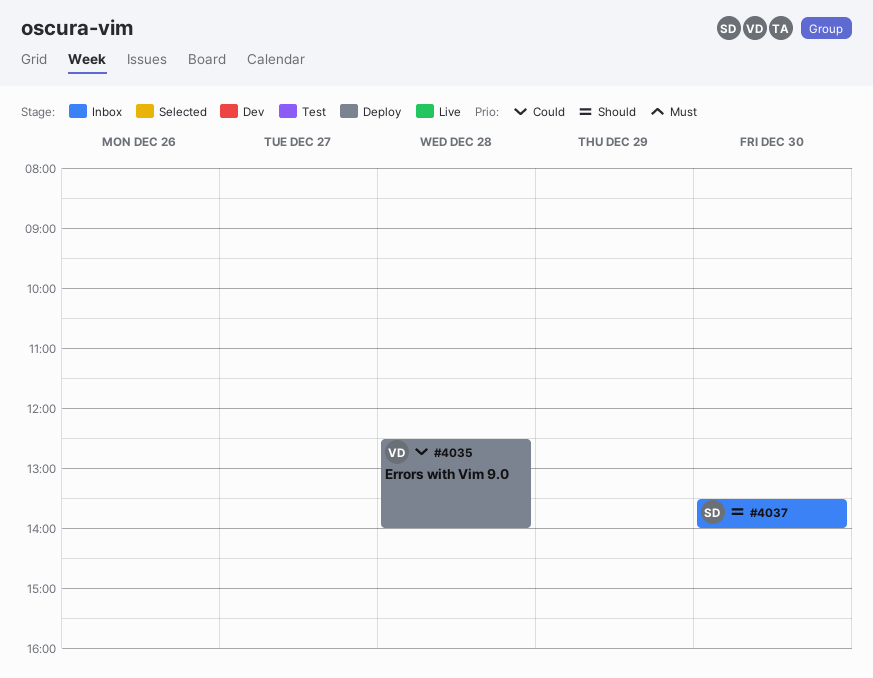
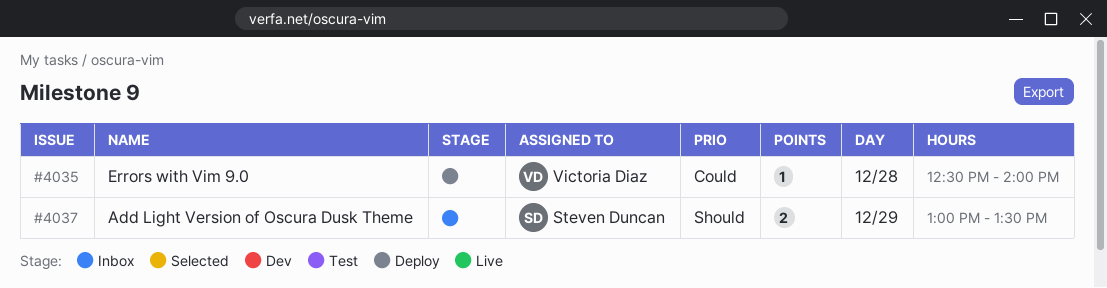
#4037, day: Dec 30 -> Dec 29
#4037, begins: 13:30 -> 13:00
#4037, ends: 14:00 -> 13:30

